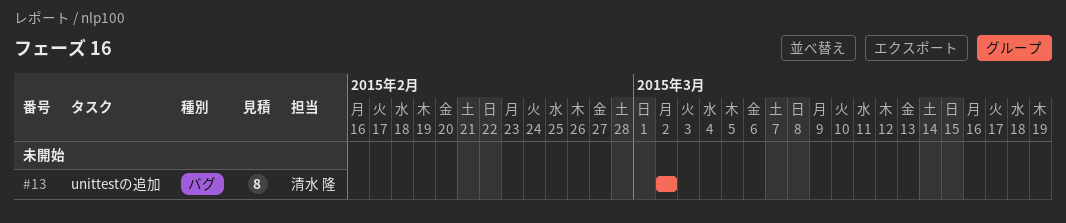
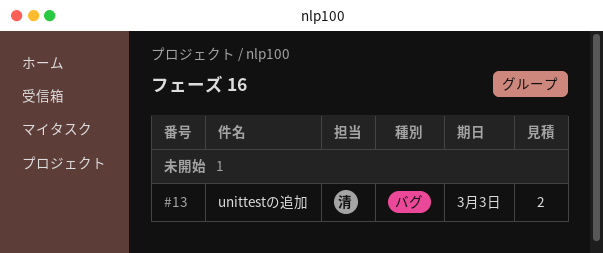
#13, estimate: 8 -> 2
#13, due: Mar 2 -> Mar 3

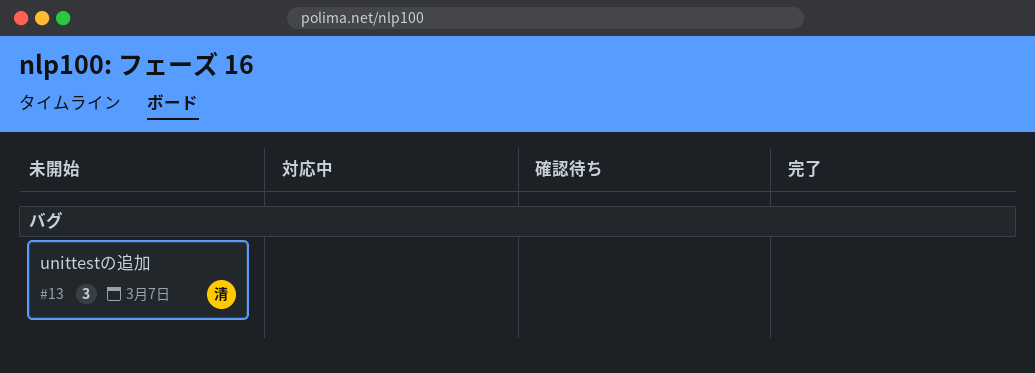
#13, estimate: 2 -> 3
#13, due: Mar 3 -> Mar 7

